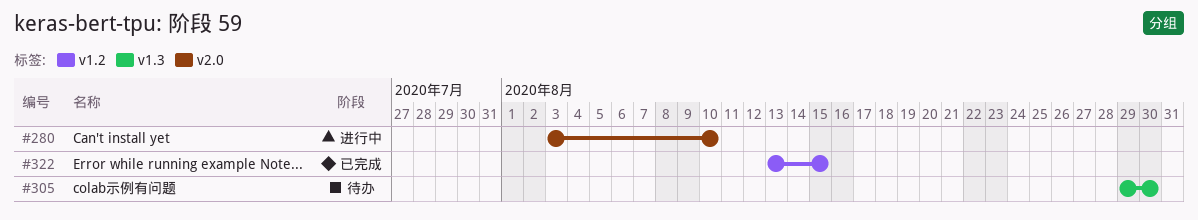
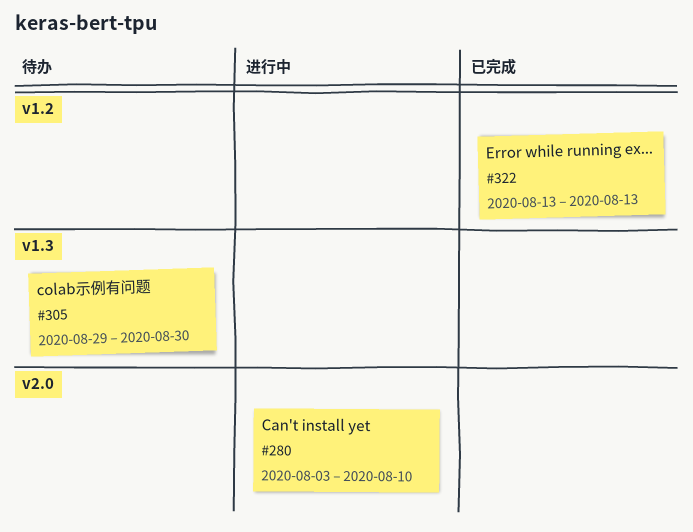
#322, due: Aug 15 -> Aug 13

